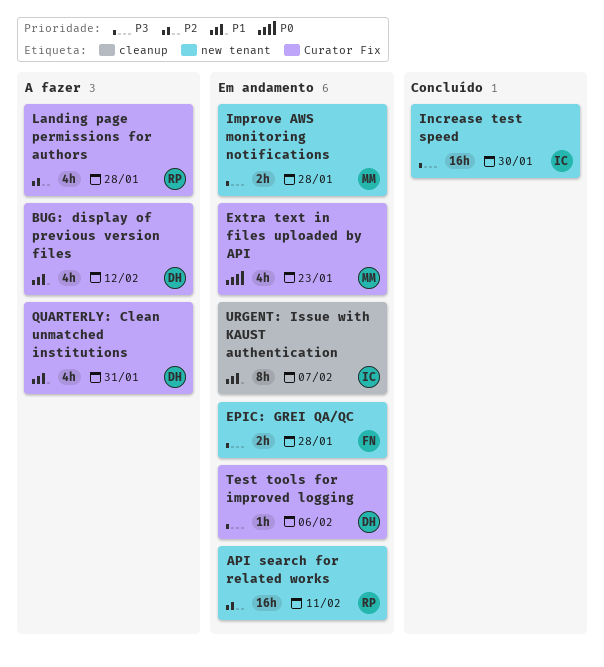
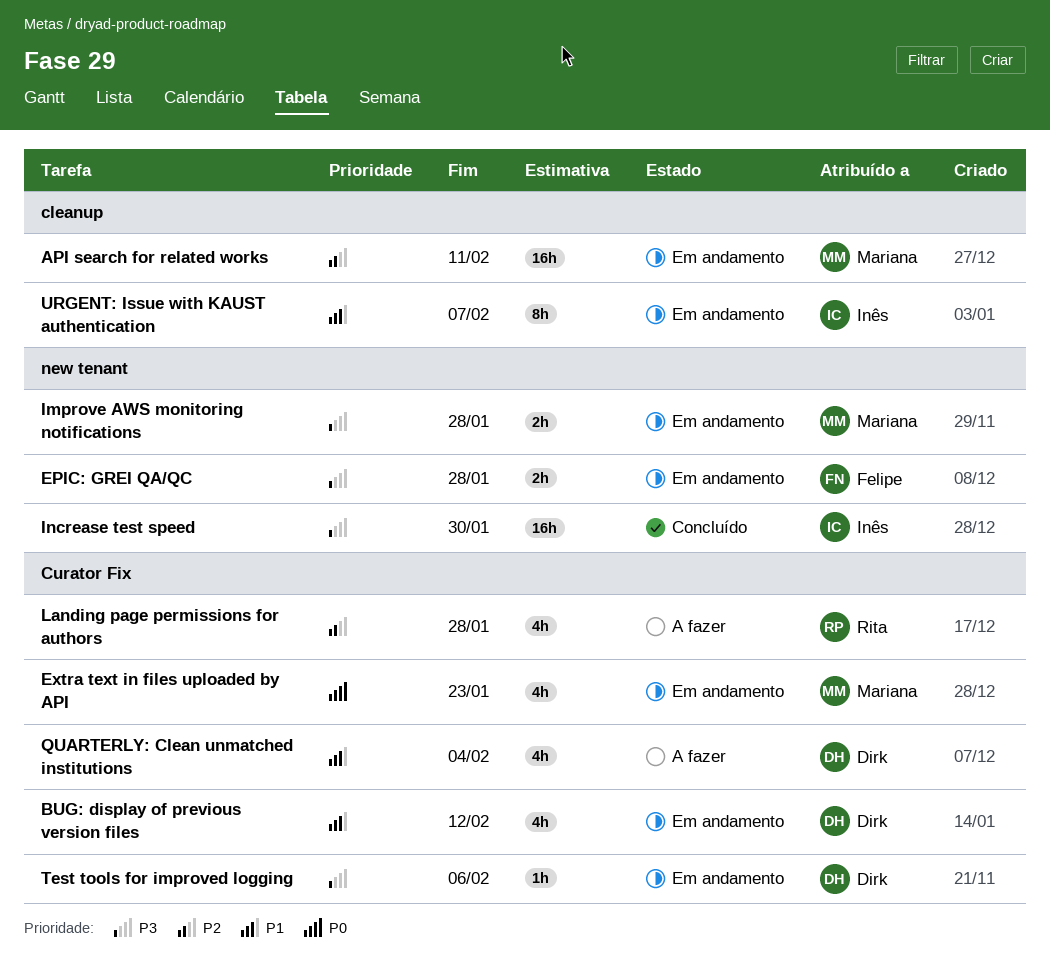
API search for related works, owner: Rita -> Mariana
API search for related works, label: new tenant -> cleanup
BUG: display of previous version files, status: A fazer -> Em andamento
QUARTERLY: Clean unmatched institutions, due: Jan 31 -> Feb 4

